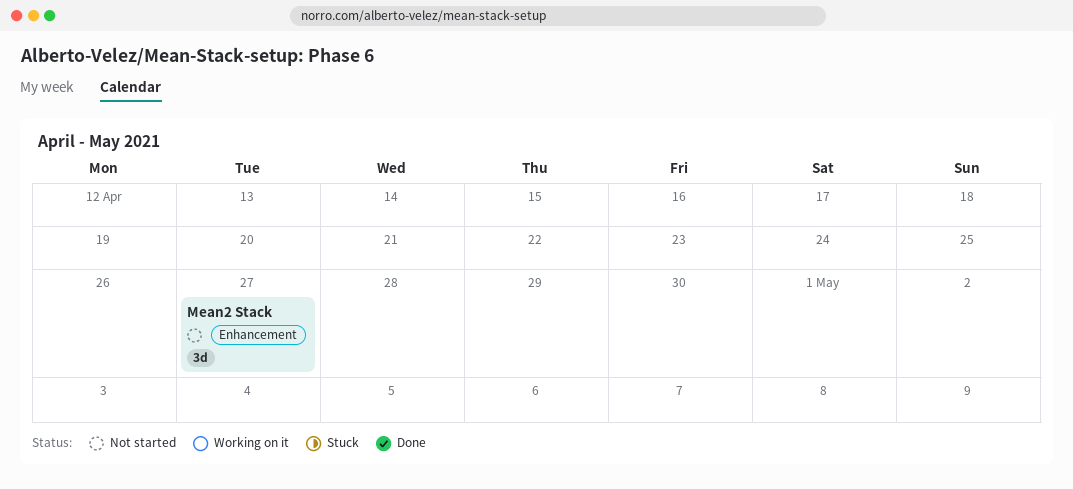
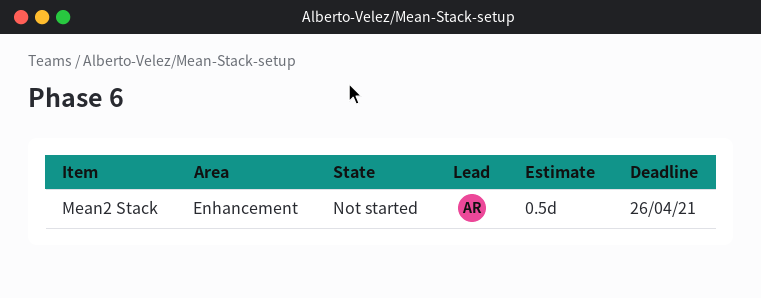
Mean2 Stack, estimate: 3d -> 0.5d
Mean2 Stack, due: Apr 27 -> Apr 26

